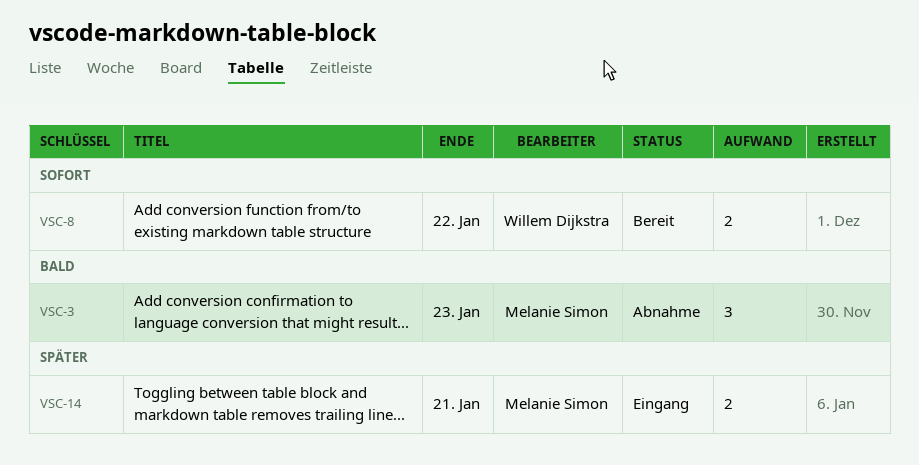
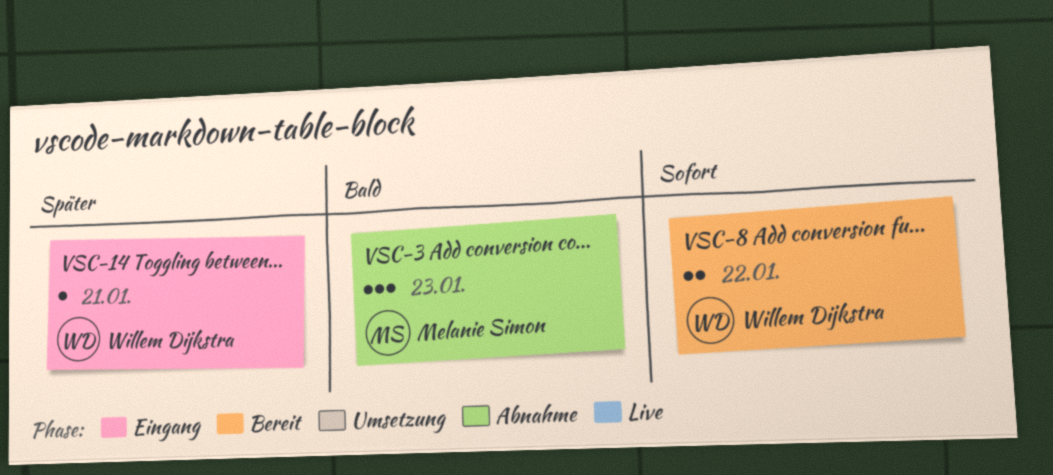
VSC-14, owner: Melanie Simon -> Willem Dijkstra
VSC-14, estimate: 2 -> 1

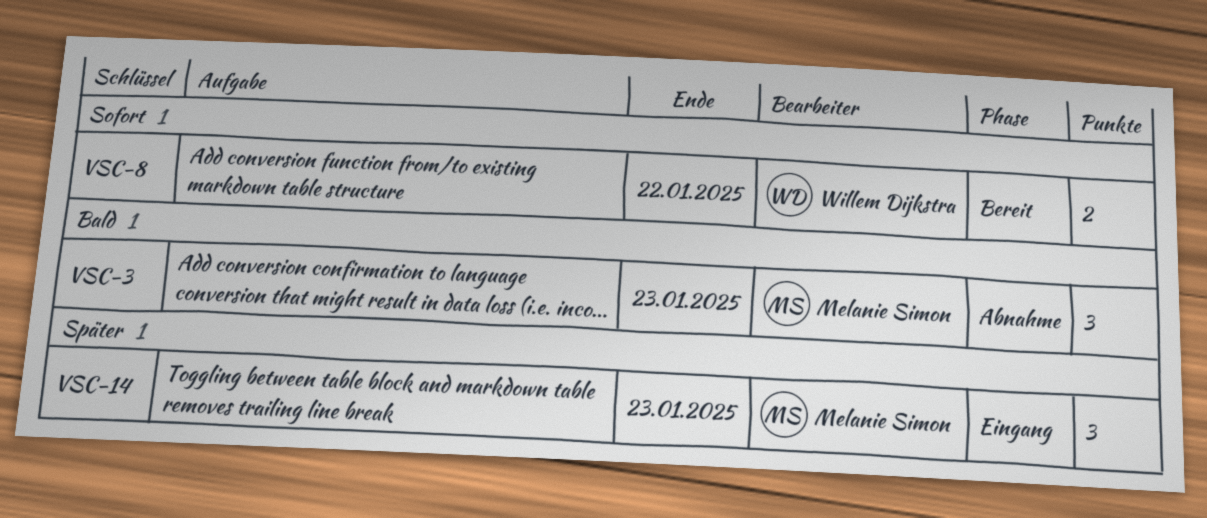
VSC-14, owner: Willem Dijkstra -> Melanie Simon
VSC-14, estimate: 1 -> 3
VSC-14, due: Jan 21 -> Jan 23

